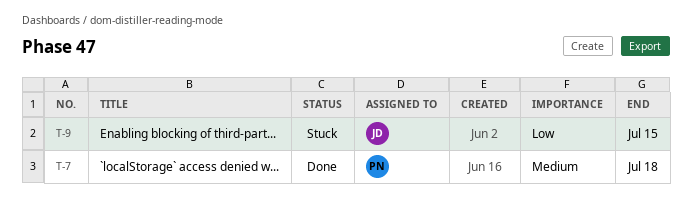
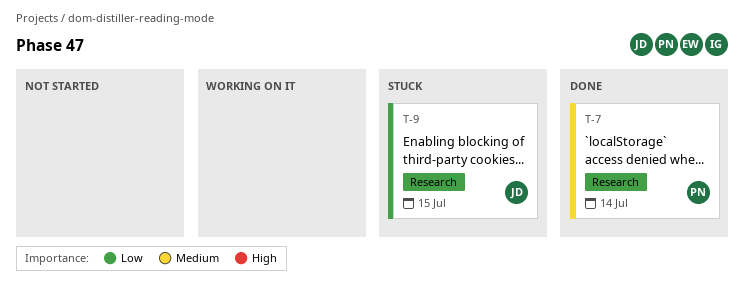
T-7, due: Jul 18 -> Jul 14

